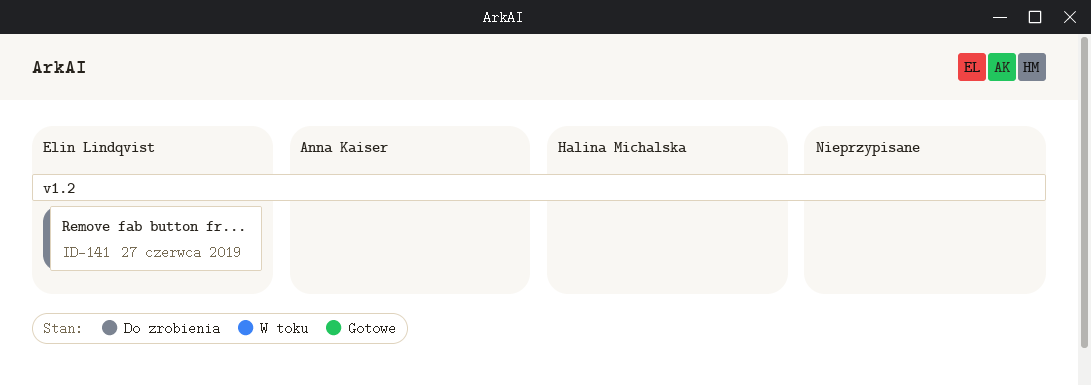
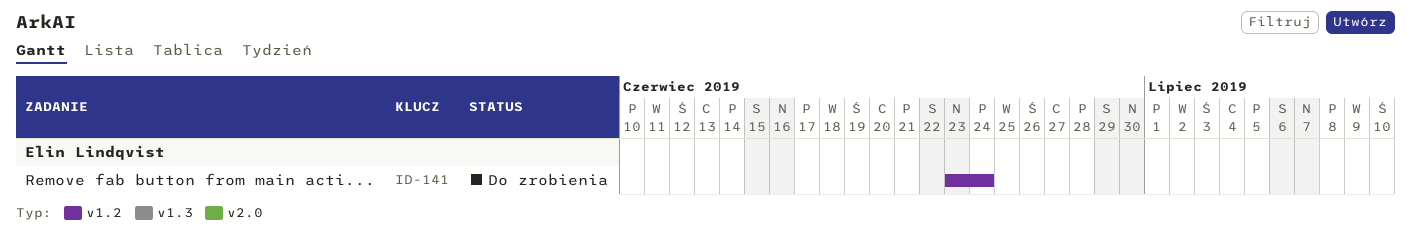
ID-141, due: Jun 27 -> Jun 24

